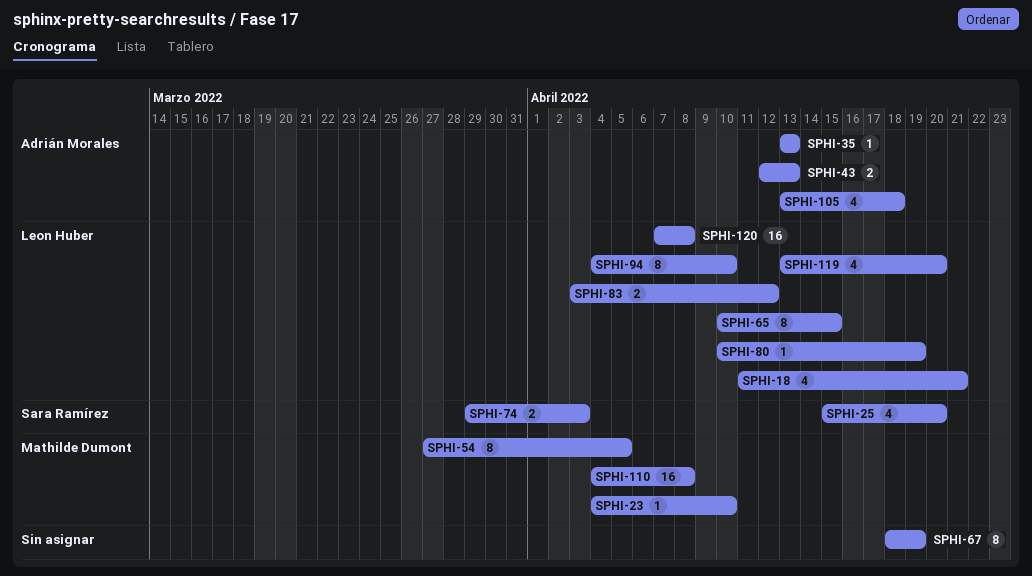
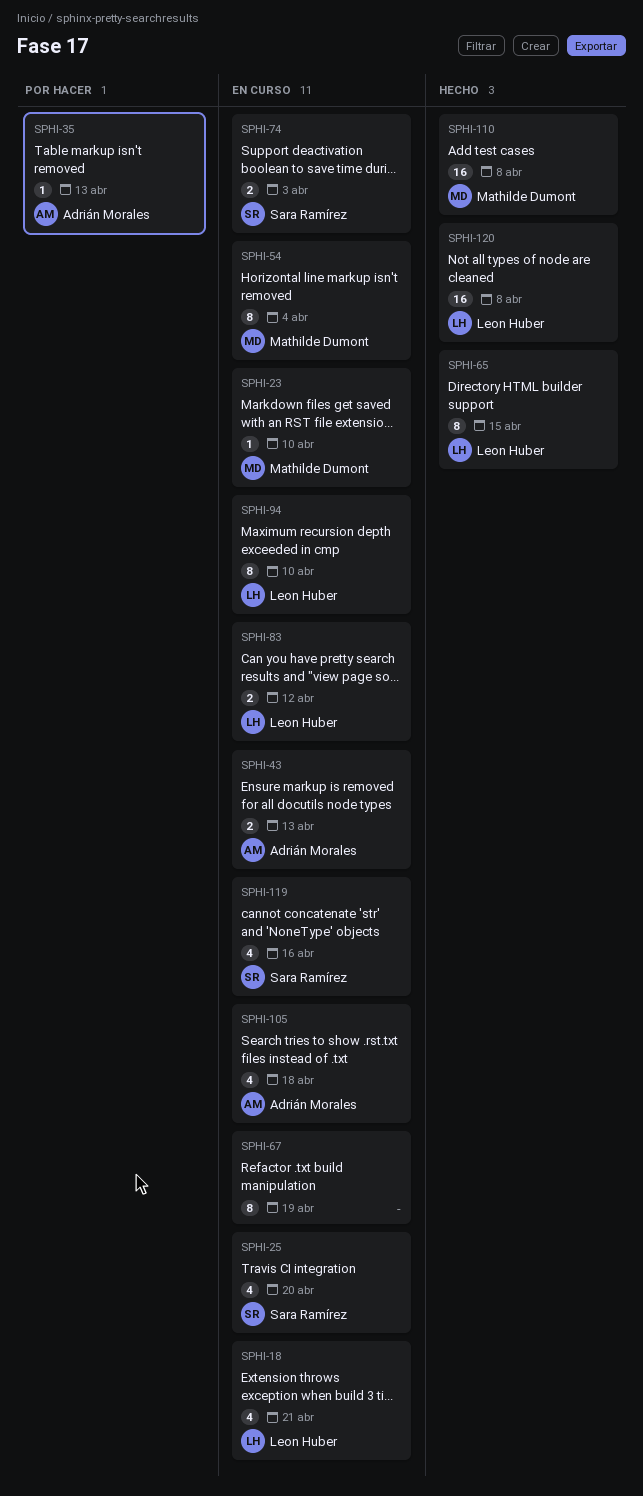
SPHI-54, due: Apr 5 -> Apr 4
SPHI-80: present -> none
SPHI-119, owner: Leon Huber -> Sara Ramírez
SPHI-119, due: Apr 20 -> Apr 16

